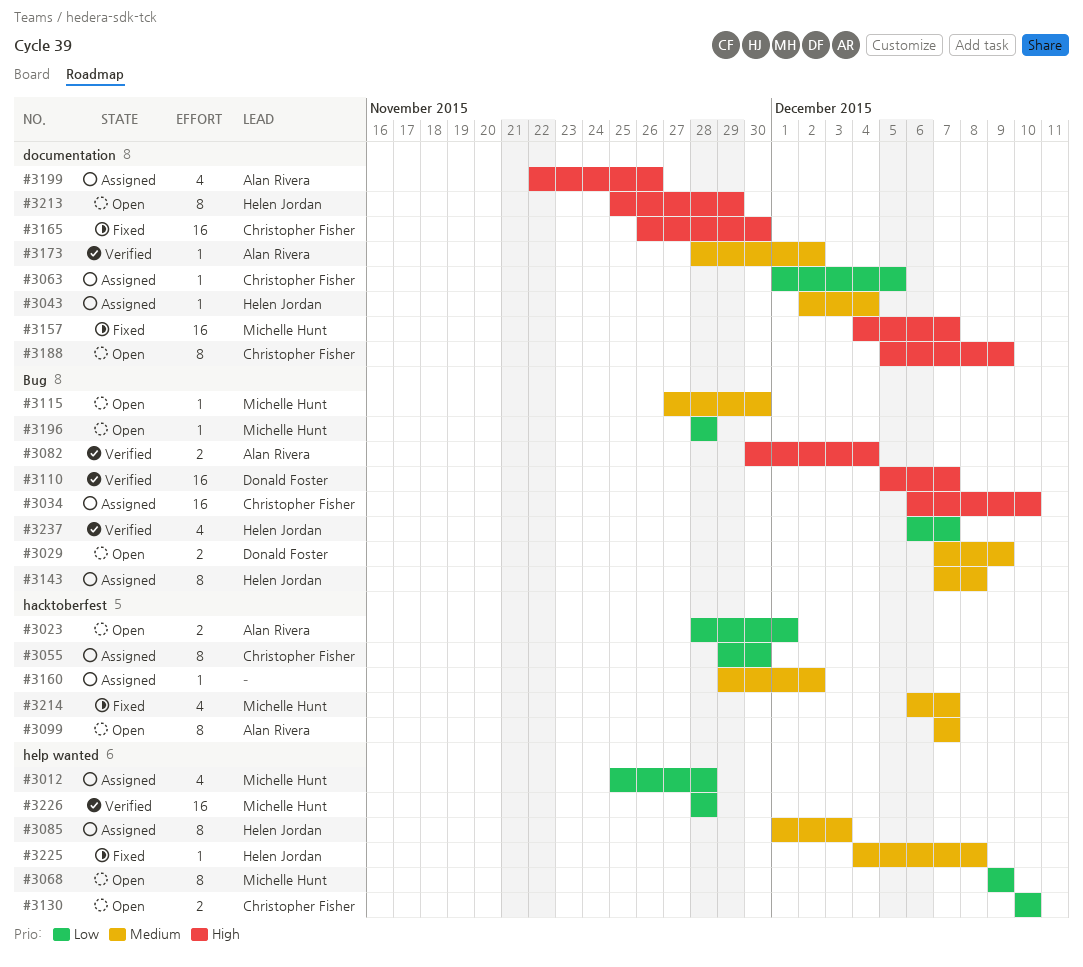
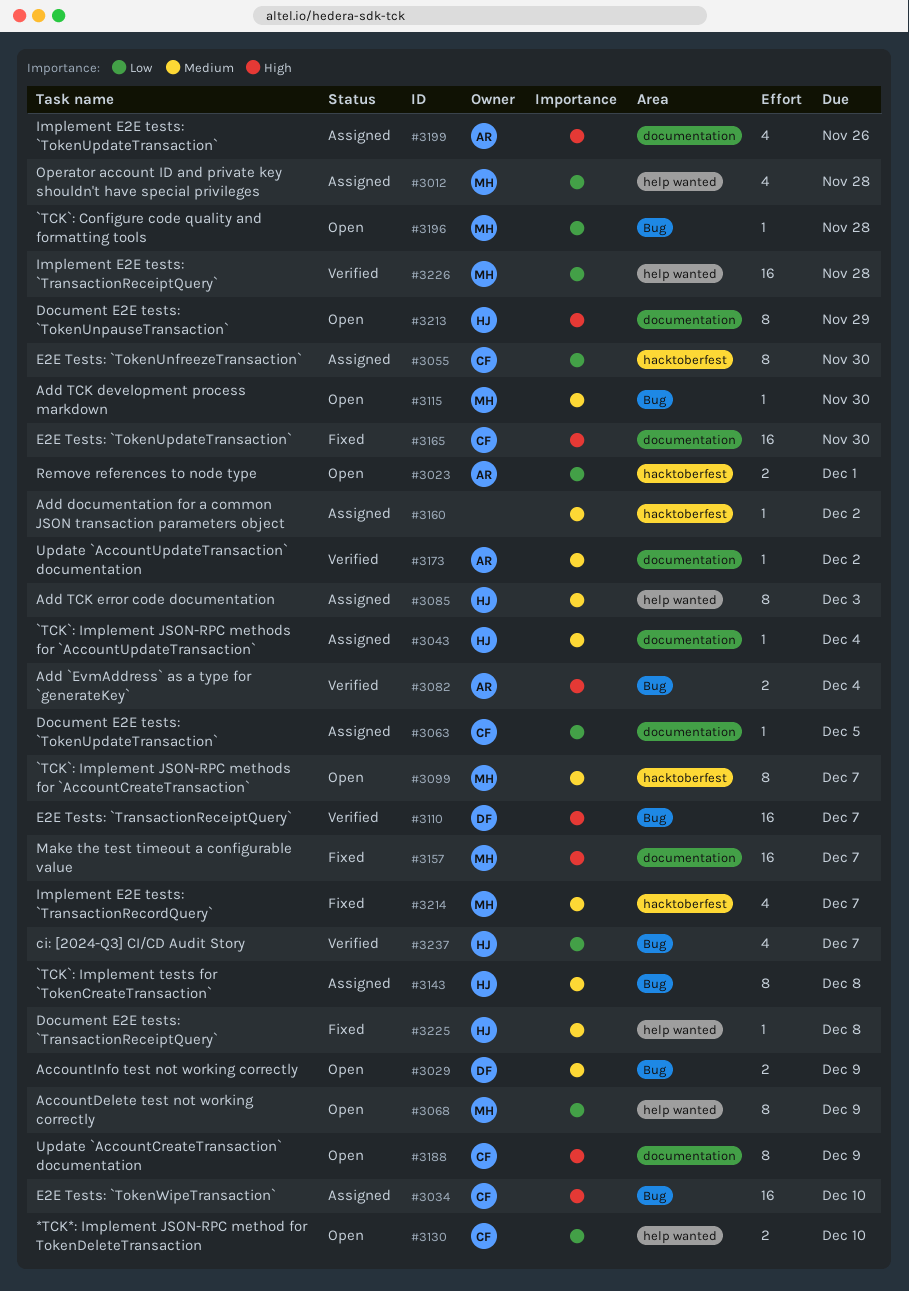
#3099, owner: Alan Rivera -> Michelle Hunt

